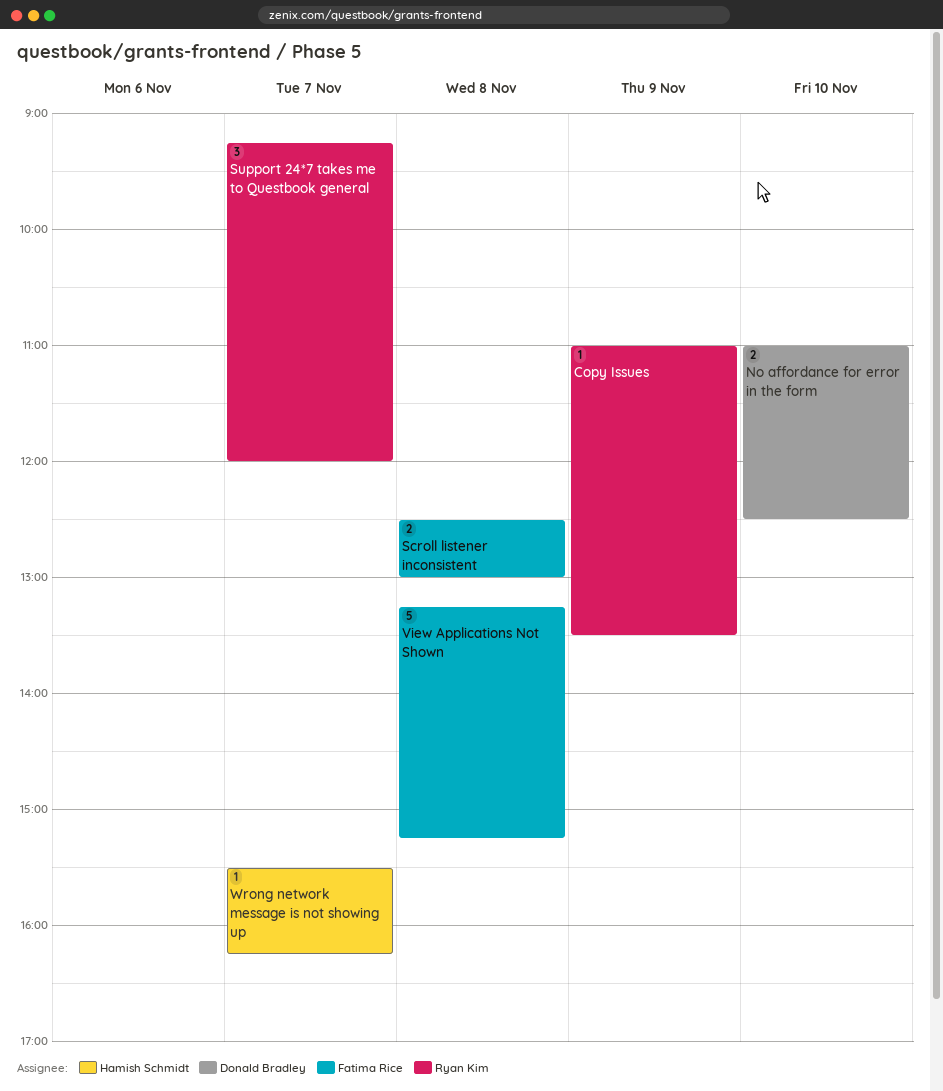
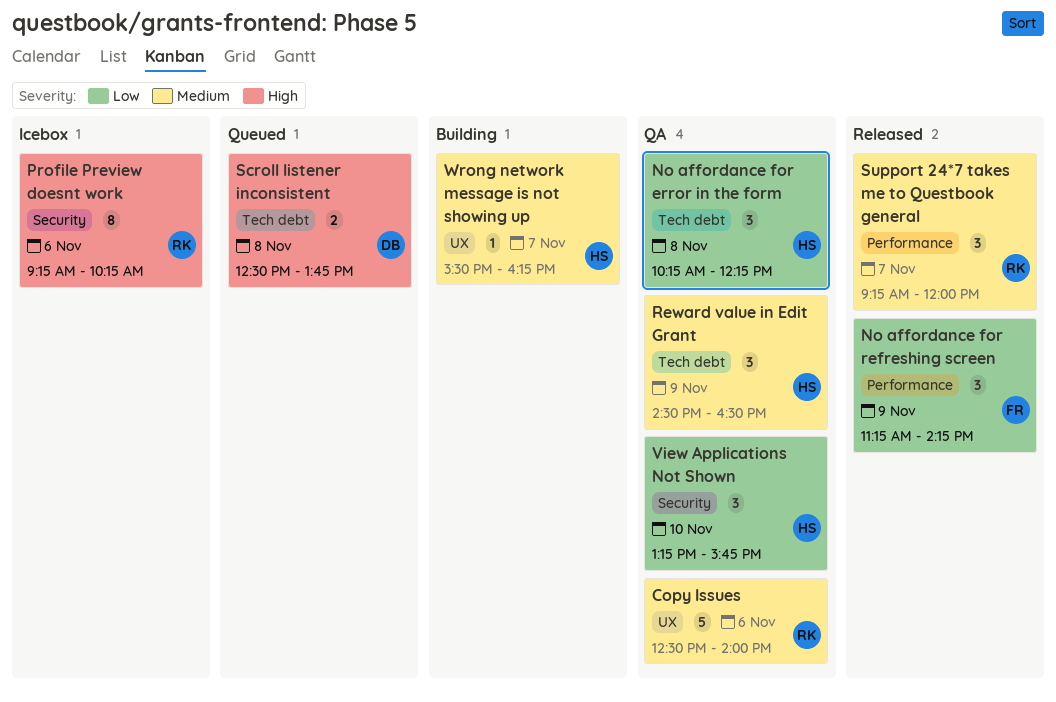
Copy Issues, estimate: 1 -> 5
Copy Issues, day: Nov 9 -> Nov 6
Copy Issues, begins: 11:00 -> 12:30
Copy Issues, ends: 13:30 -> 14:00
No affordance for error in the form, owner: Donald Bradley -> Hamish Schmidt
No affordance for error in the form, estimate: 2 -> 3
No affordance for error in the form, day: Nov 10 -> Nov 8
No affordance for error in the form, begins: 11:00 -> 10:15
No affordance for error in the form, ends: 12:30 -> 12:15
No affordance for refreshing screen: none -> present
Profile Preview doesnt work: none -> present
Reward value in Edit Grant: none -> present
Scroll listener inconsistent, owner: Fatima Rice -> Donald Bradley
Scroll listener inconsistent, ends: 13:00 -> 13:45
View Applications Not Shown, owner: Fatima Rice -> Hamish Schmidt
View Applications Not Shown, estimate: 5 -> 3
View Applications Not Shown, day: Nov 8 -> Nov 10
View Applications Not Shown, ends: 15:15 -> 15:45

